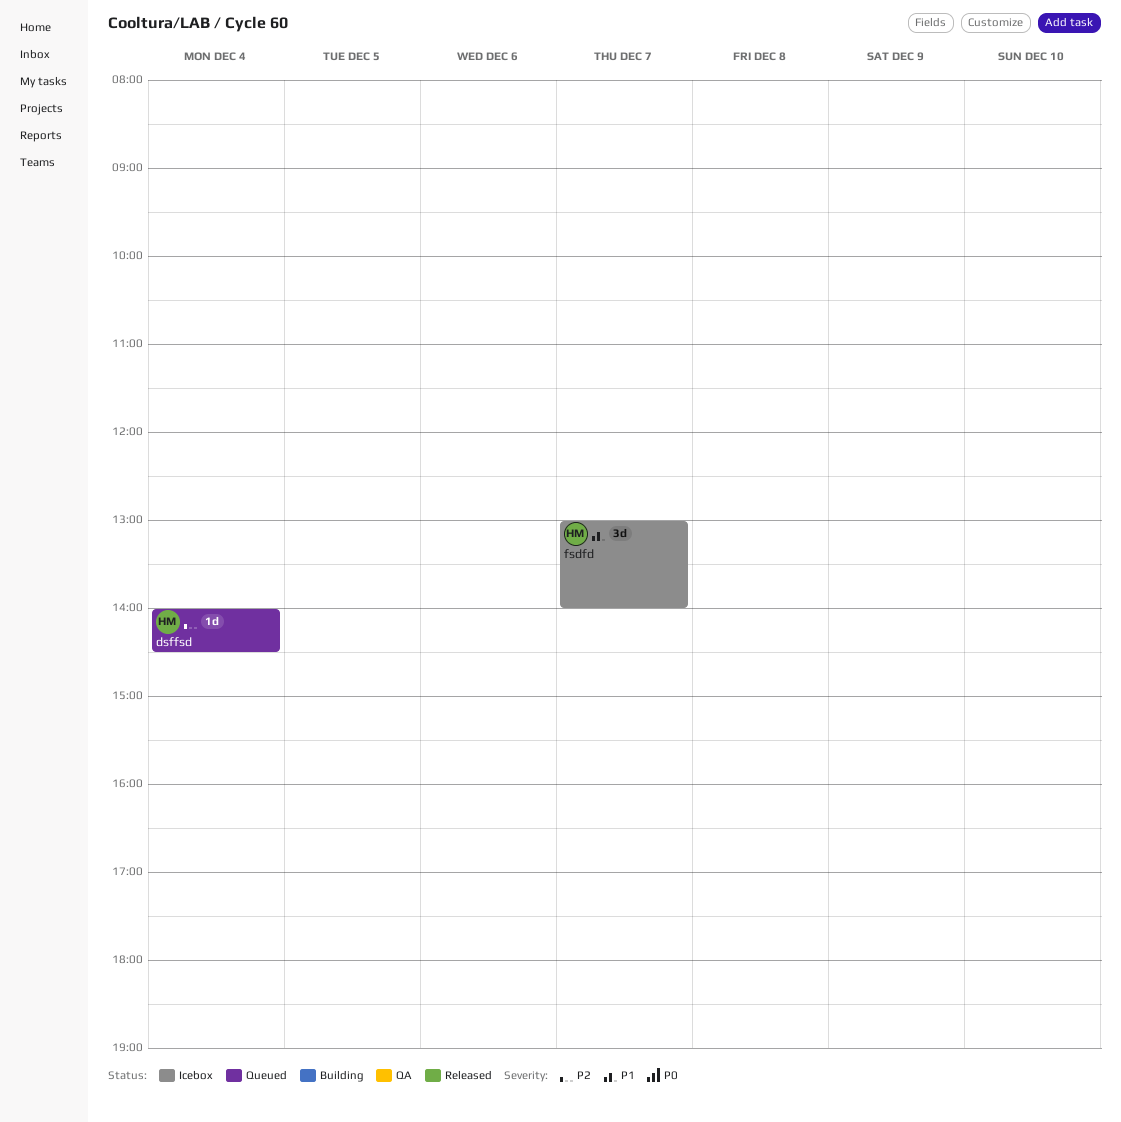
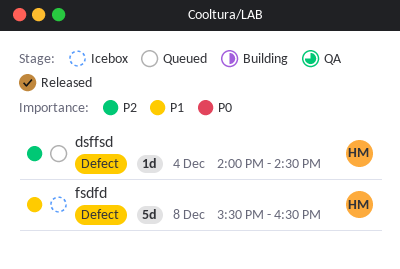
fsdfd, estimate: 3d -> 5d
fsdfd, day: Dec 7 -> Dec 8
fsdfd, begins: 13:00 -> 15:30
fsdfd, ends: 14:00 -> 16:30

